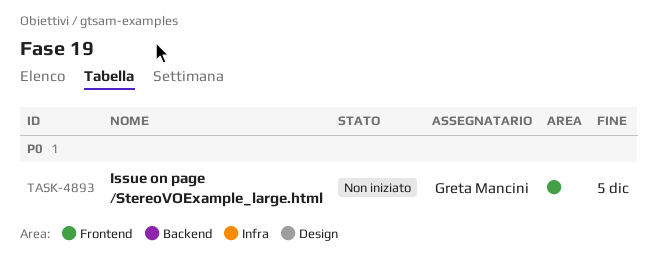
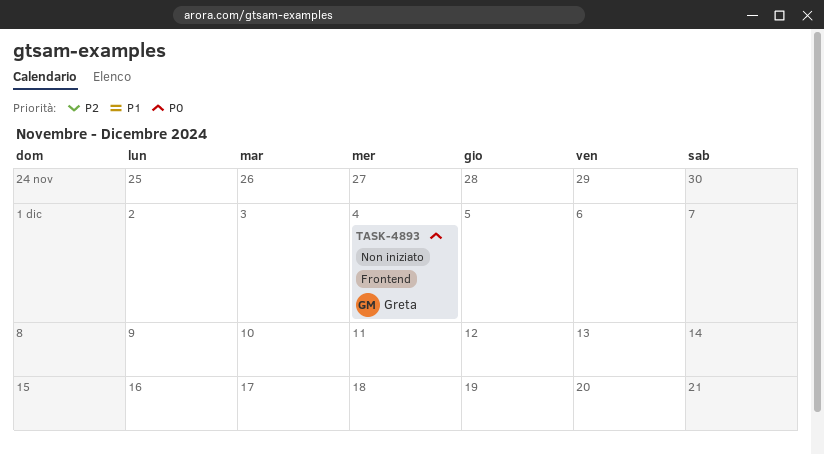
TASK-4893, due: Dec 5 -> Dec 4

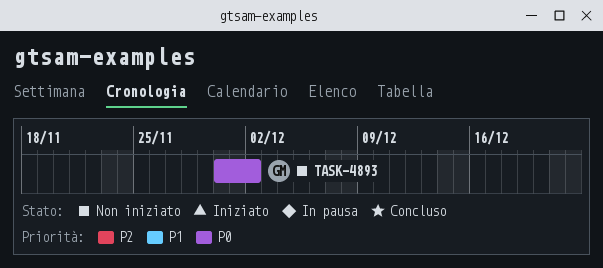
TASK-4893, due: Dec 4 -> Dec 2

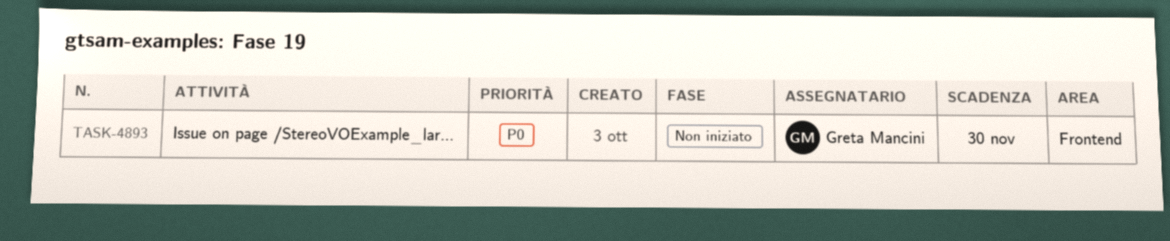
TASK-4893, due: Dec 2 -> Nov 30

